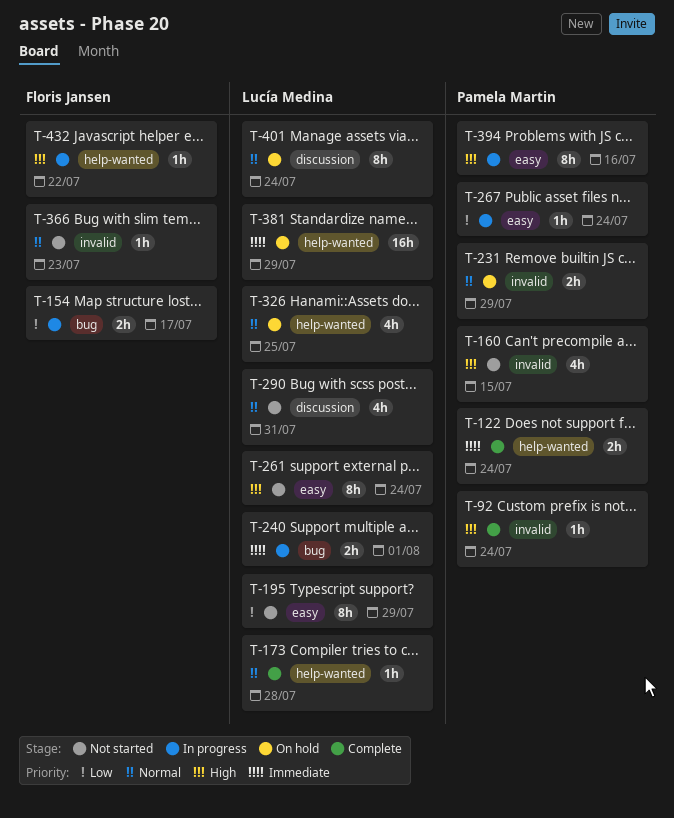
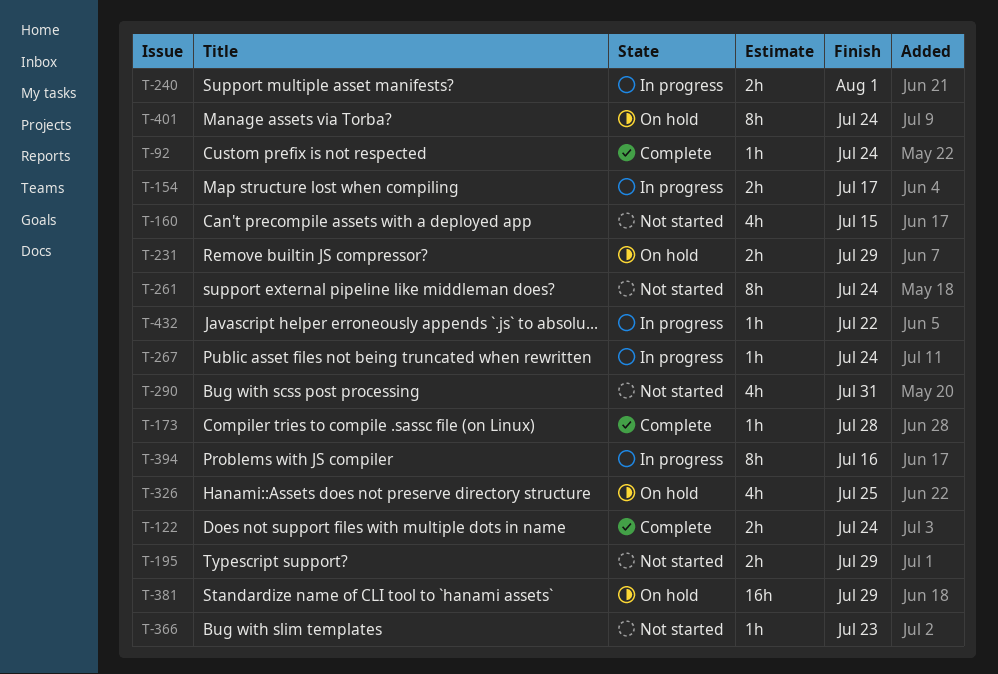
T-195, estimate: 8h -> 2h

